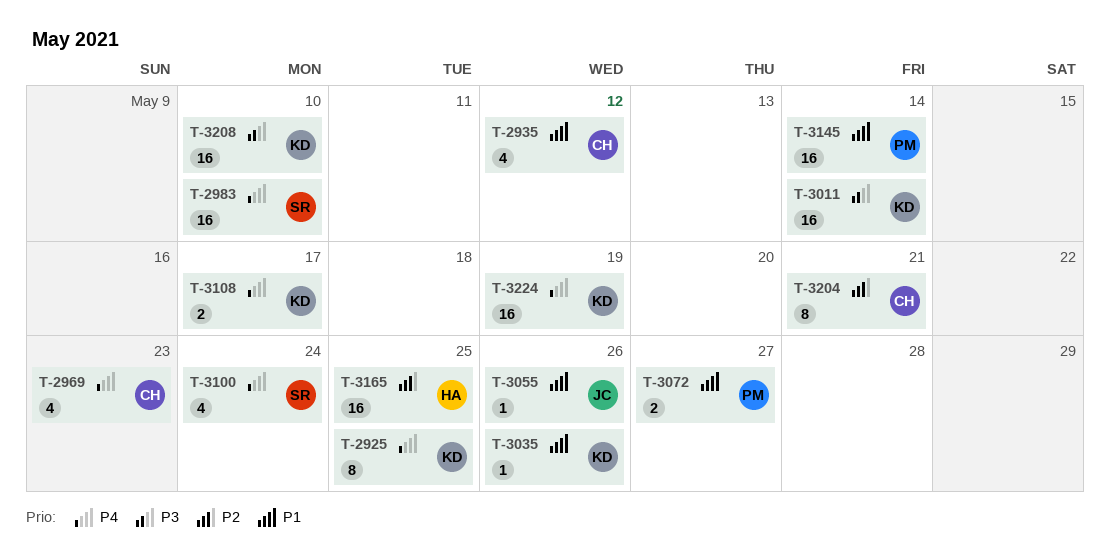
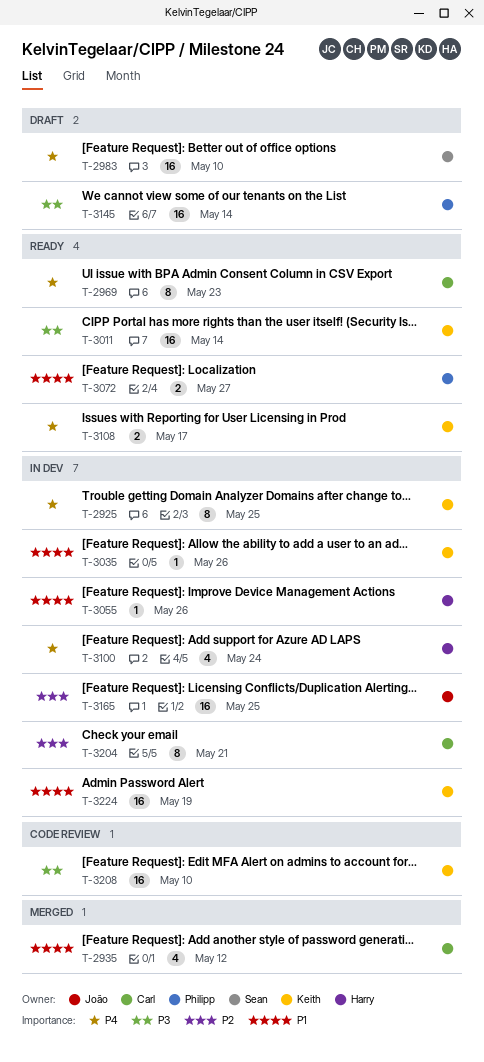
T-2969, estimate: 4 -> 8
T-3055, owner: João -> Harry
T-3100, owner: Sean -> Harry
T-3145, priority: P1 -> P3
T-3165, owner: Harry -> João
T-3224, priority: P4 -> P1

